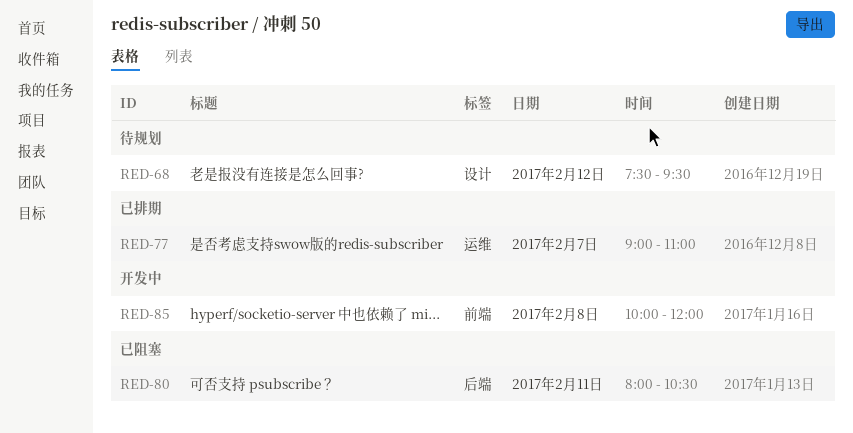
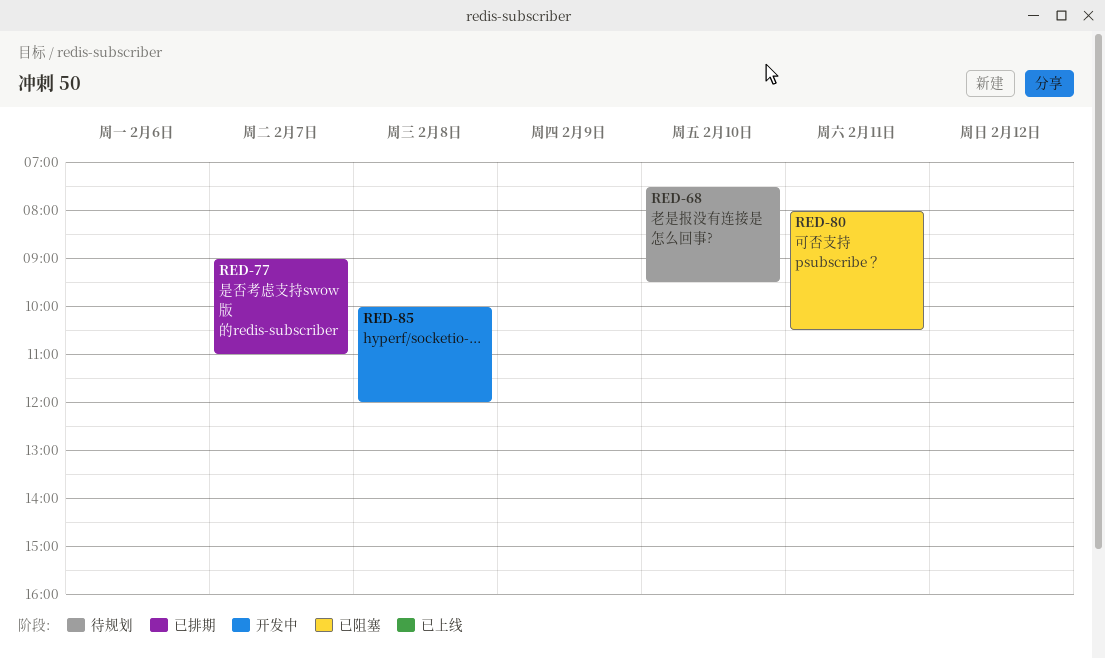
RED-68, day: Feb 12 -> Feb 10

